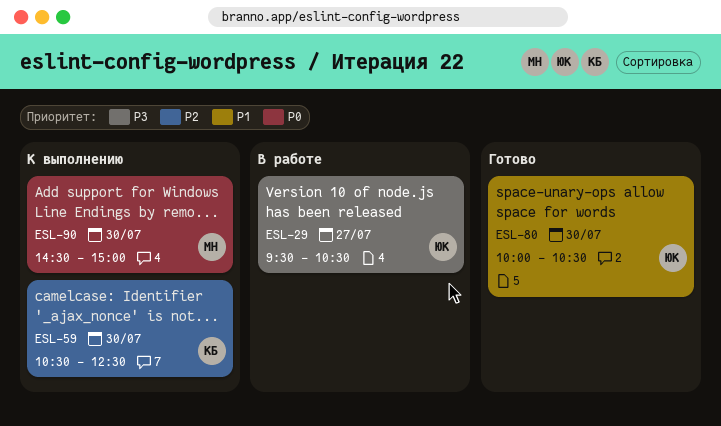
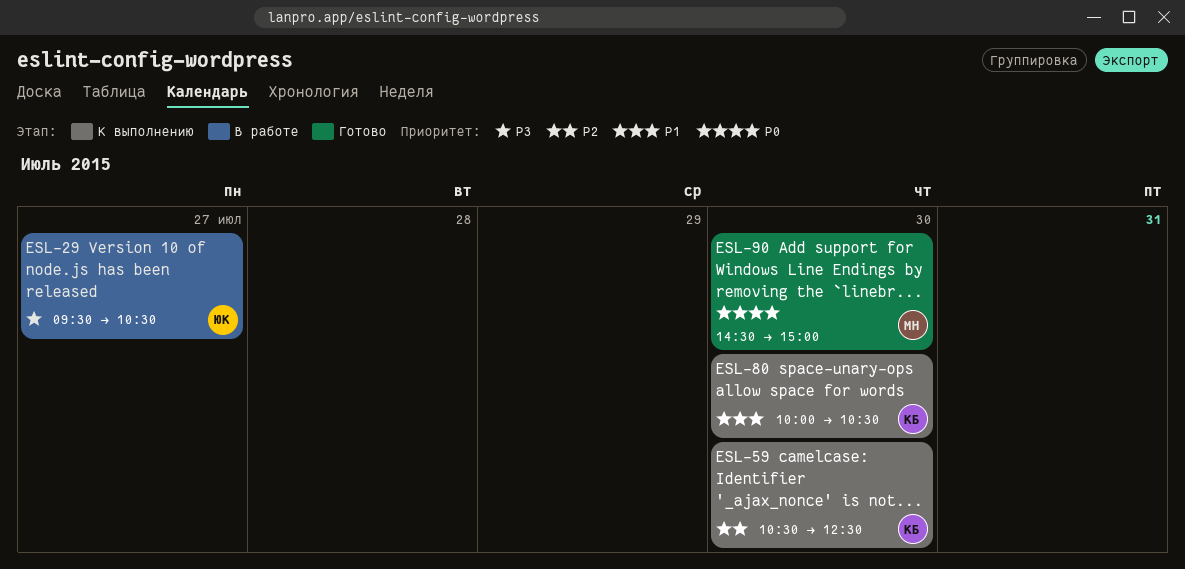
ESL-80, status: Готово -> К выполнению
ESL-80, owner: ЮК -> КБ
ESL-90, status: К выполнению -> Готово

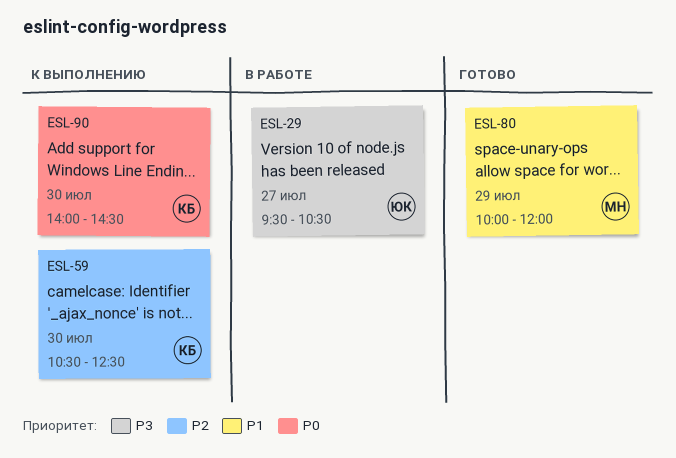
ESL-80, status: К выполнению -> Готово
ESL-80, owner: КБ -> МН
ESL-80, day: Jul 30 -> Jul 29
ESL-80, ends: 10:30 -> 12:00
ESL-90, status: Готово -> К выполнению
ESL-90, owner: МН -> КБ
ESL-90, begins: 14:30 -> 14:00
ESL-90, ends: 15:00 -> 14:30

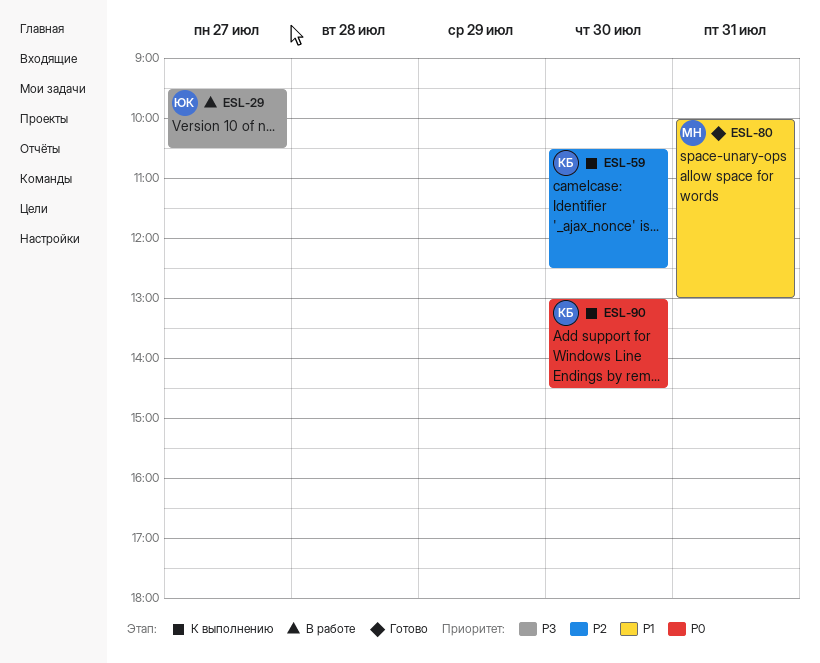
ESL-80, day: Jul 29 -> Jul 31
ESL-80, ends: 12:00 -> 13:00
ESL-90, begins: 14:00 -> 13:00

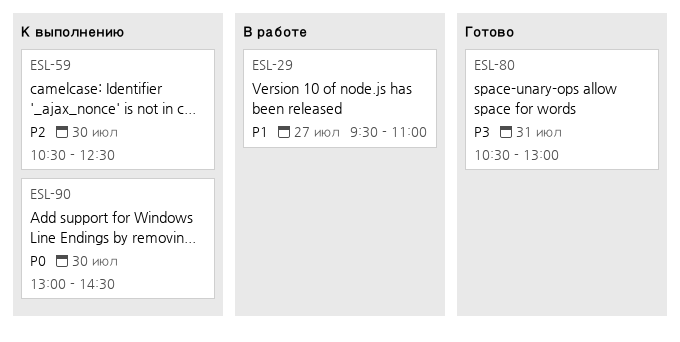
ESL-29, priority: P3 -> P1
ESL-29, ends: 10:30 -> 11:00
ESL-80, priority: P1 -> P3
ESL-80, begins: 10:00 -> 10:30

